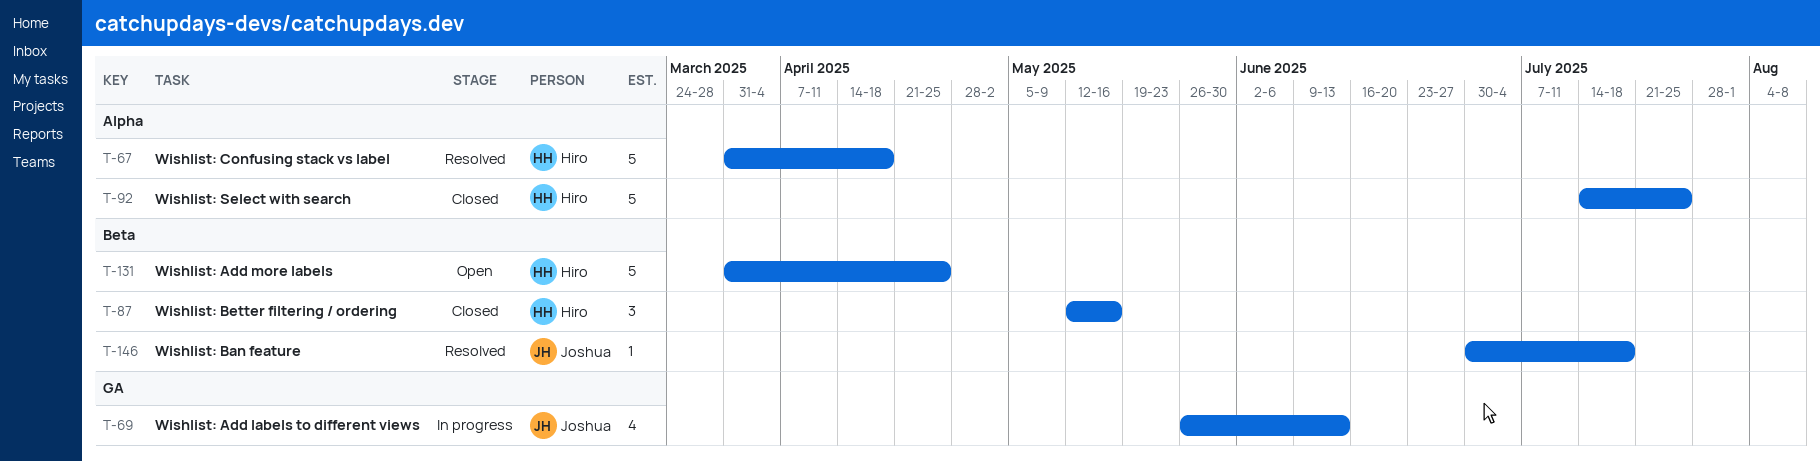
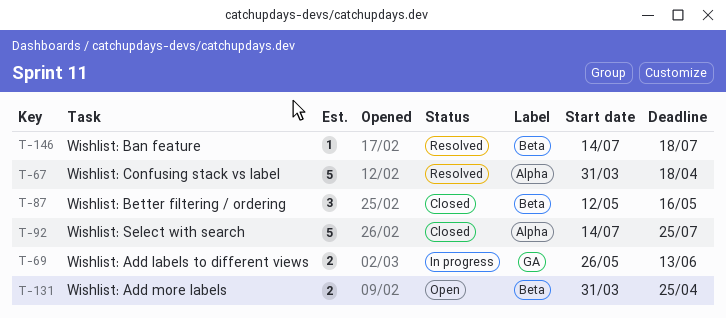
T-69, estimate: 4 -> 2
T-131, estimate: 5 -> 2
T-146, start: Jun 30 -> Jul 14

